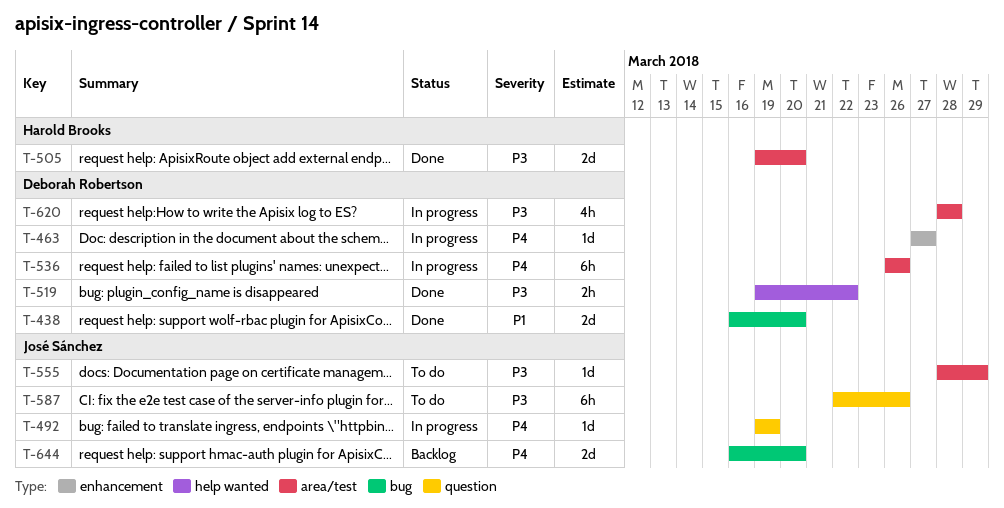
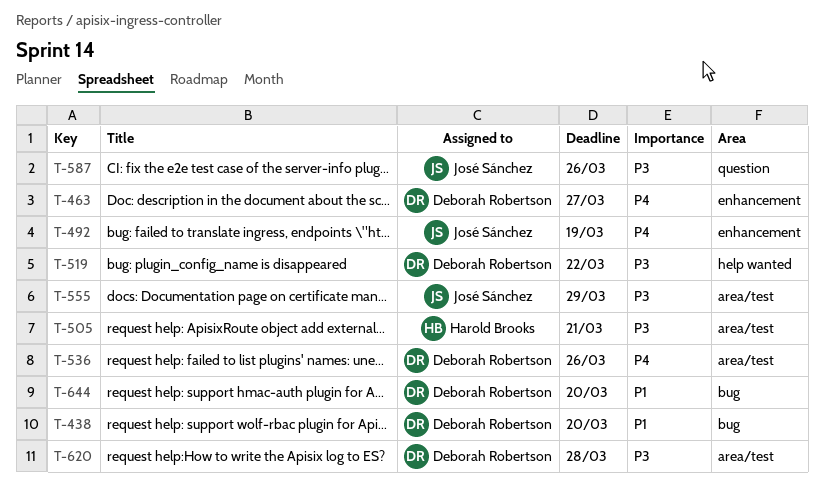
T-492, label: question -> enhancement
T-505, due: Mar 20 -> Mar 21
T-644, owner: José Sánchez -> Deborah Robertson
T-644, priority: P4 -> P1

